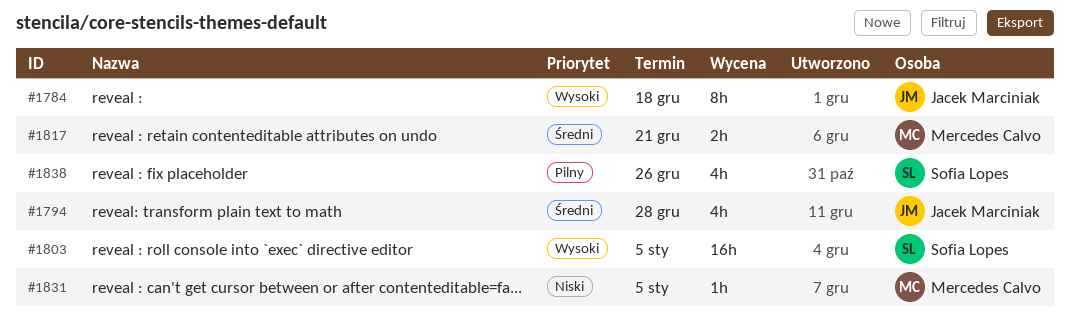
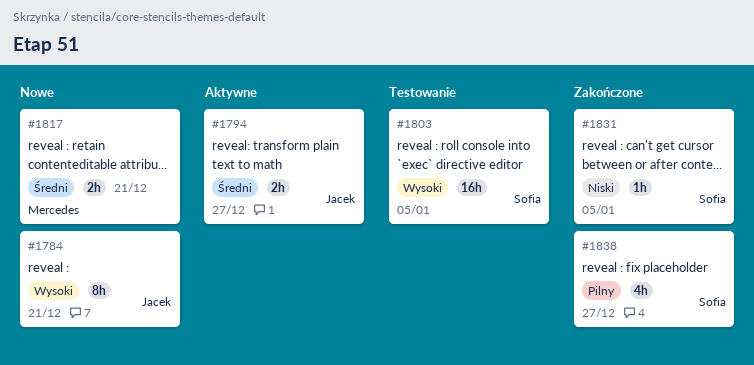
#1784, due: Dec 18 -> Dec 21
#1794, estimate: 4h -> 2h
#1794, due: Dec 28 -> Dec 27
#1831, owner: Mercedes Calvo -> Sofia Lopes
#1838, due: Dec 26 -> Dec 27

